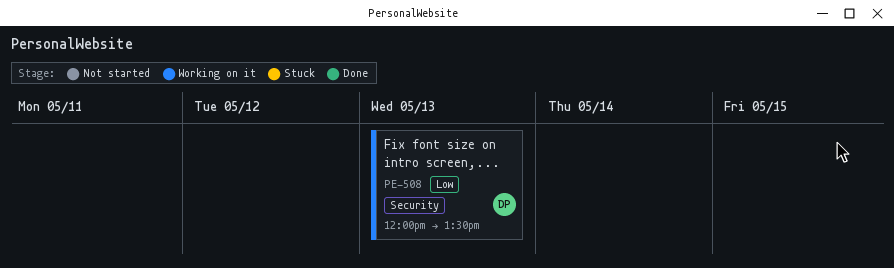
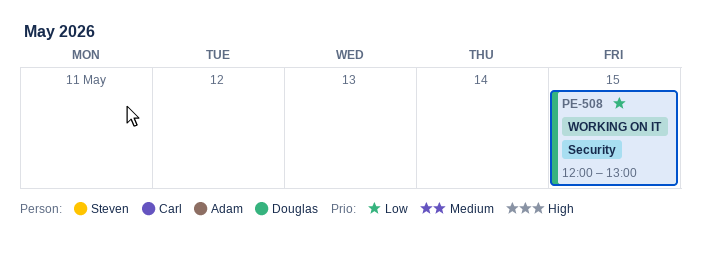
PE-508, day: May 13 -> May 15
PE-508, ends: 13:30 -> 13:00

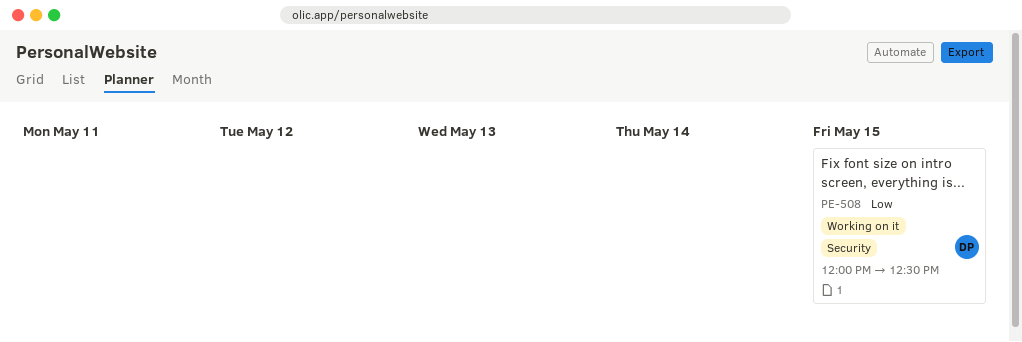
PE-508, ends: 13:00 -> 12:30

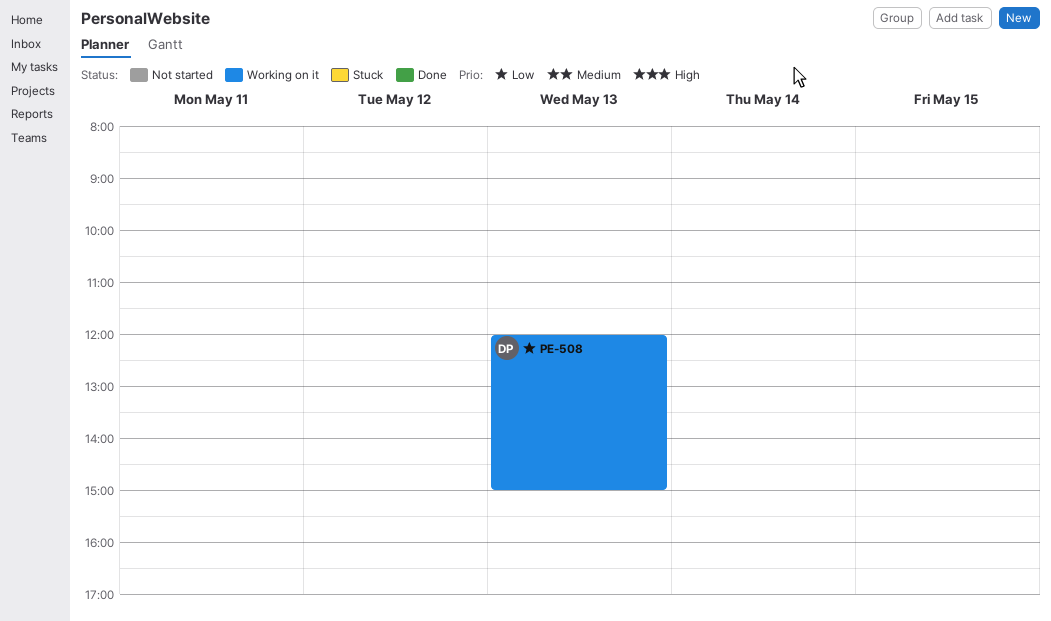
PE-508, day: May 15 -> May 13
PE-508, ends: 12:30 -> 15:00

